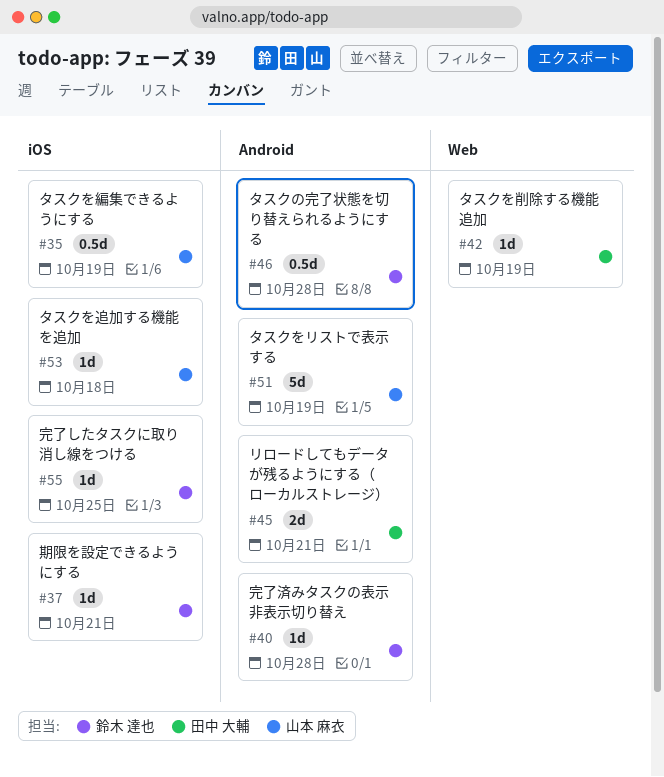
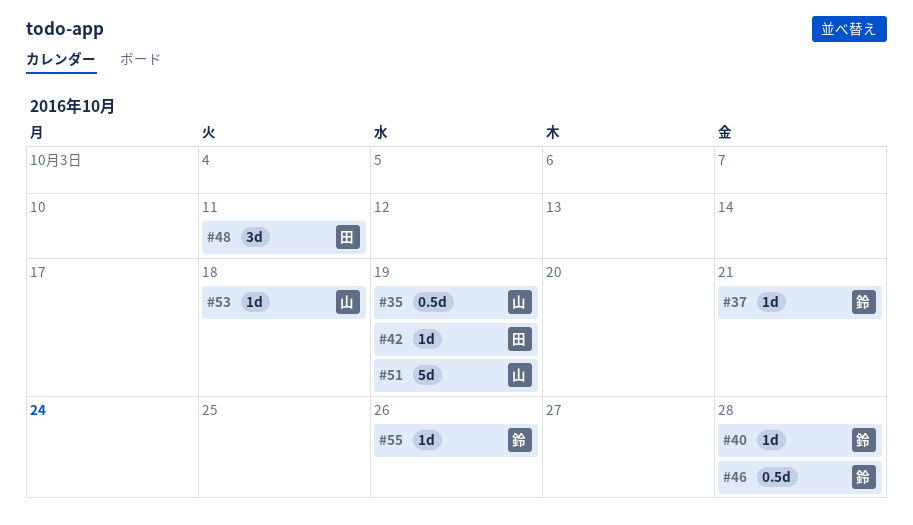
#45: present -> none
#48: none -> present
#55, due: Oct 25 -> Oct 26

